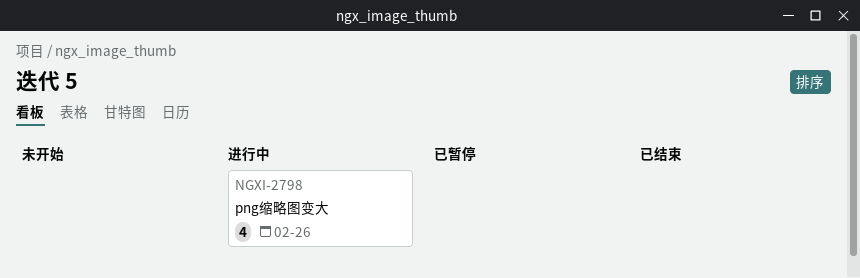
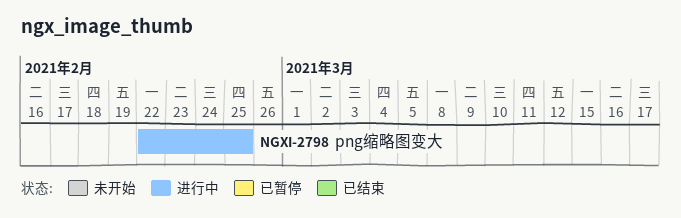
NGXI-2798, due: Feb 26 -> Feb 25

